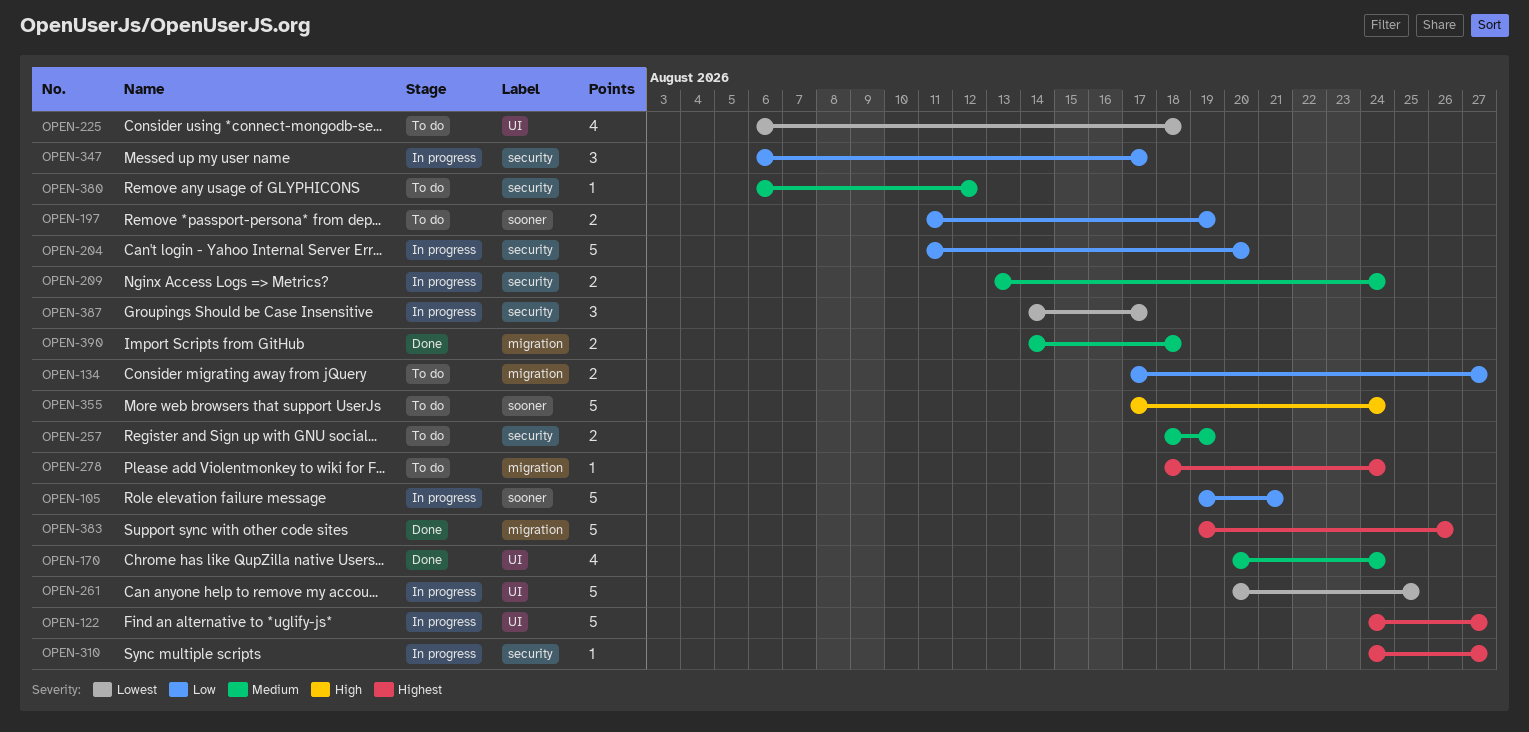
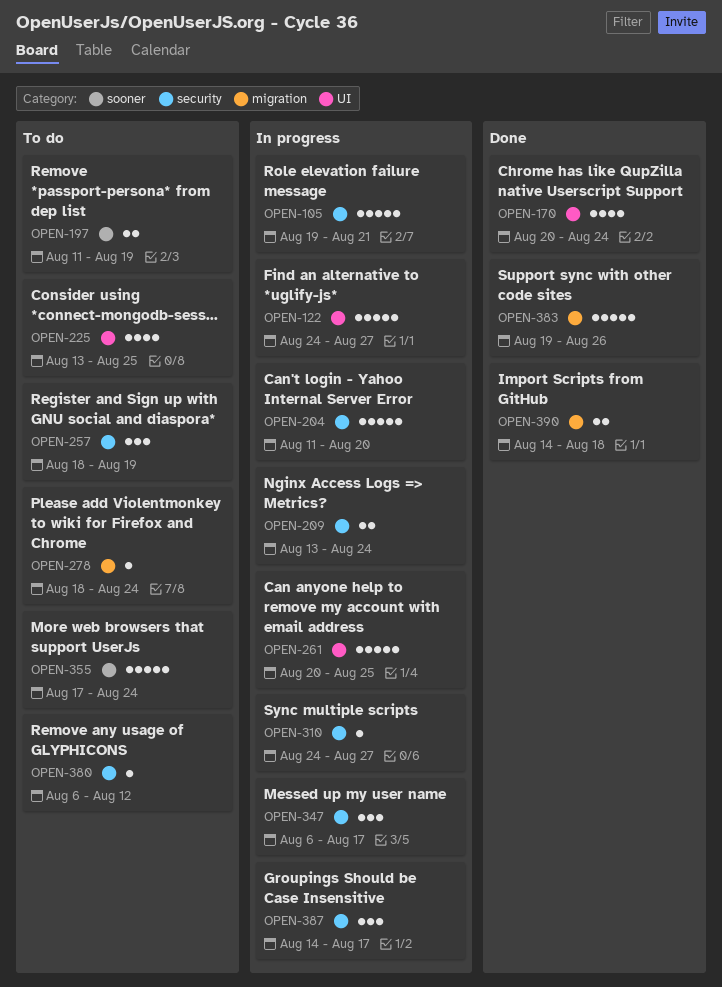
OPEN-105, label: sooner -> security
OPEN-134: present -> none
OPEN-225, start: Aug 6 -> Aug 13
OPEN-225, due: Aug 18 -> Aug 25
OPEN-257, estimate: 2 -> 3

